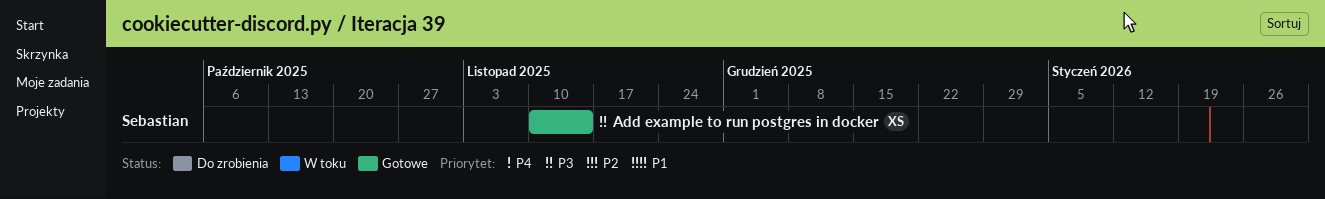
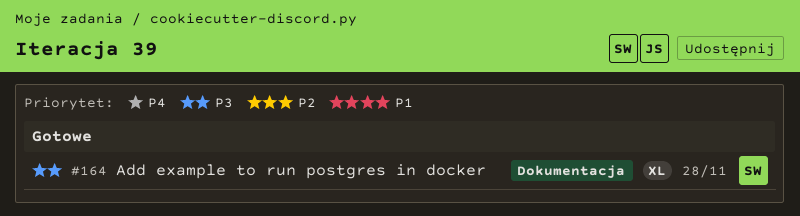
Add example to run postgres in docker, estimate: XS -> XL
Add example to run postgres in docker, due: Nov 14 -> Nov 28

